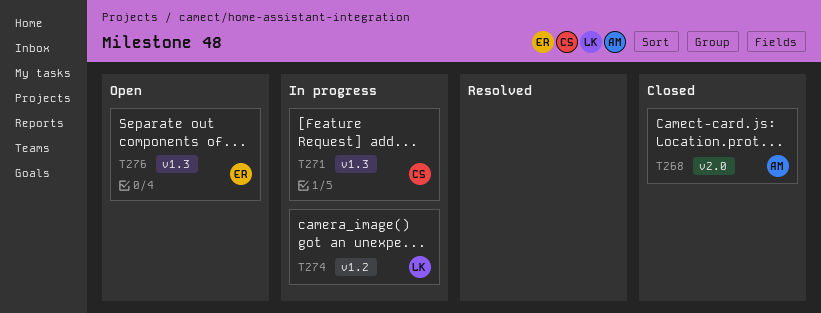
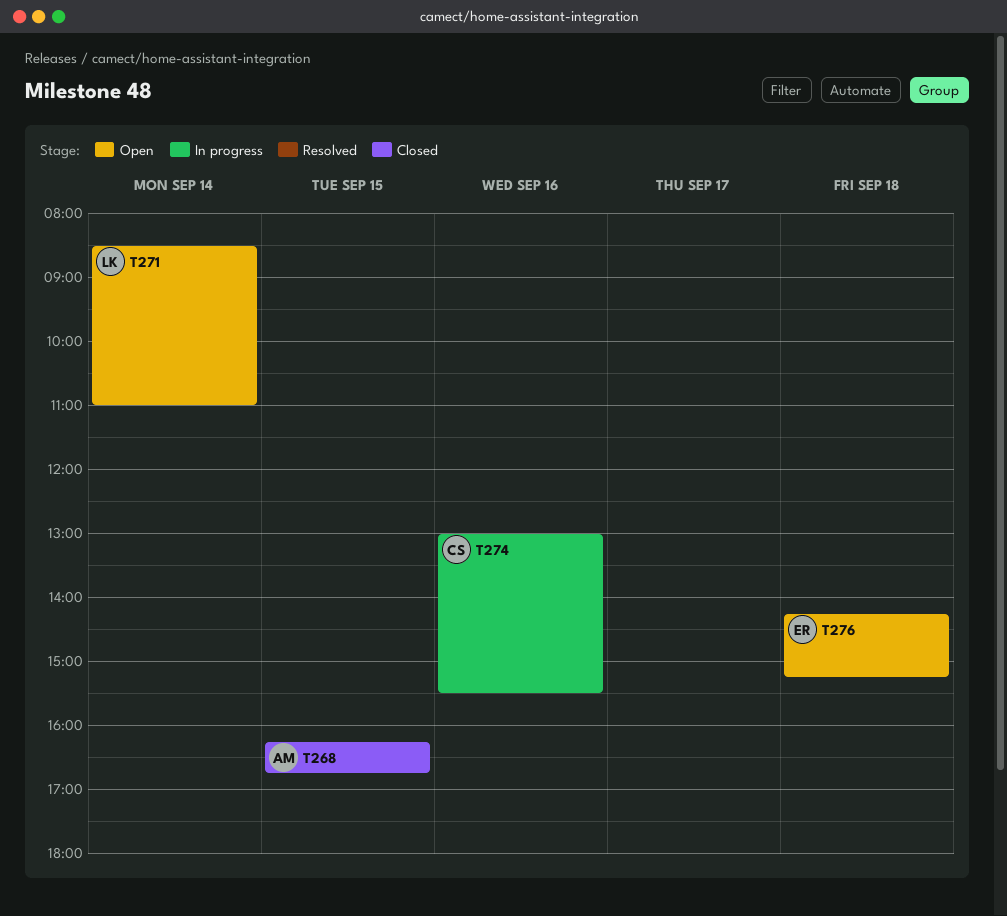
T271, status: In progress -> Open
T271, owner: CS -> LK
T274, owner: LK -> CS

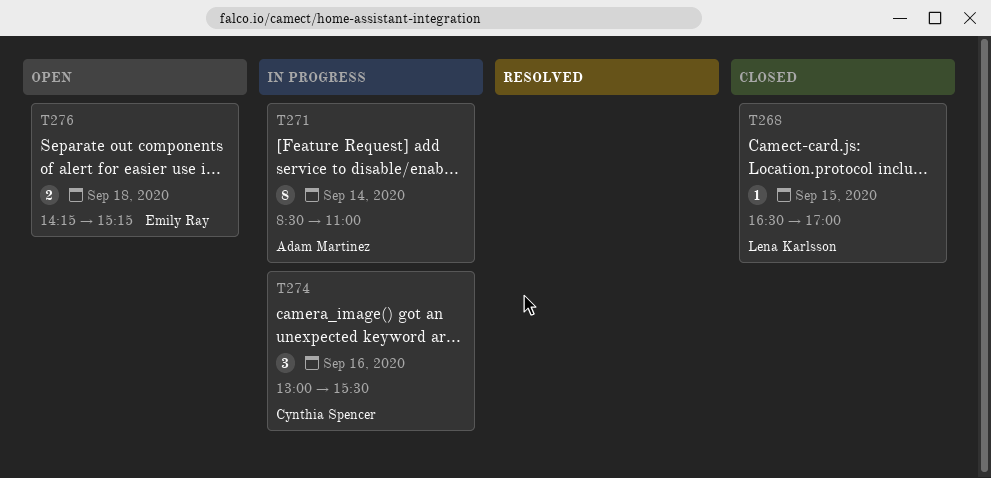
T268, owner: Adam Martinez -> Lena Karlsson
T268, begins: 16:15 -> 16:30
T268, ends: 16:45 -> 17:00
T271, status: Open -> In progress
T271, owner: Lena Karlsson -> Adam Martinez

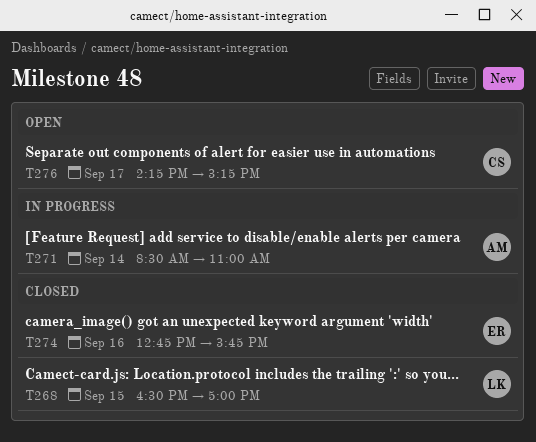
T274, status: In progress -> Closed
T274, owner: Cynthia Spencer -> Emily Ray
T274, begins: 13:00 -> 12:45
T274, ends: 15:30 -> 15:45
T276, owner: Emily Ray -> Cynthia Spencer
T276, day: Sep 18 -> Sep 17

